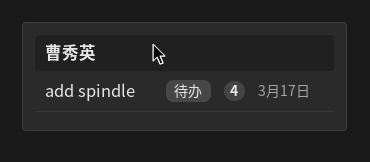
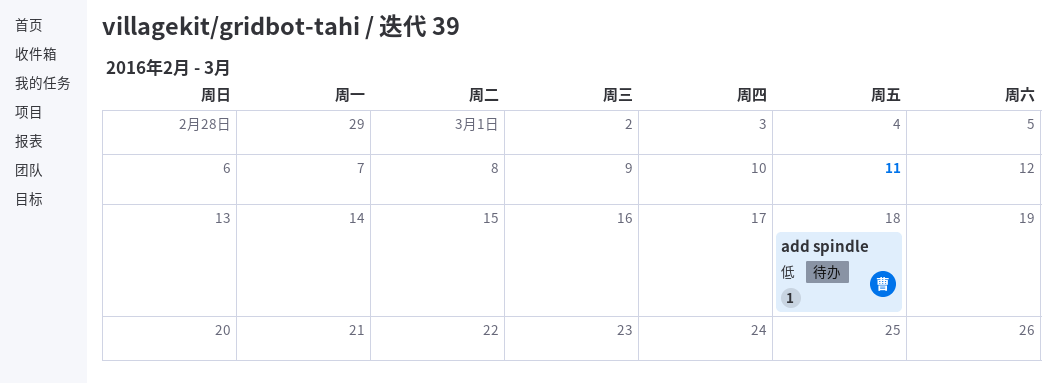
add spindle, estimate: 4 -> 1
add spindle, due: Mar 17 -> Mar 18

